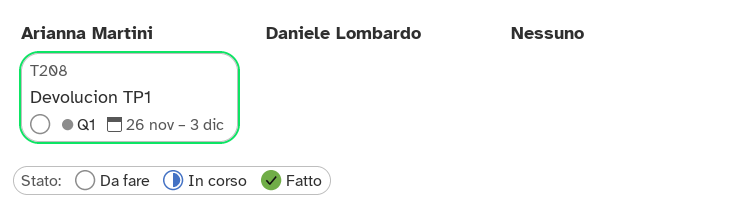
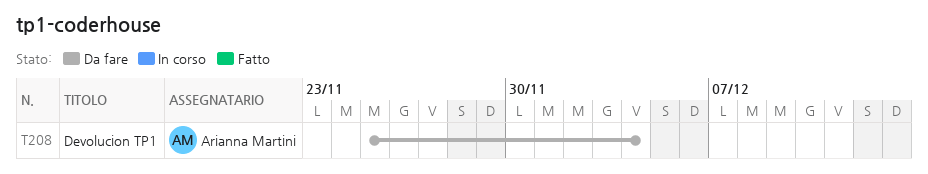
T208, start: Nov 26 -> Nov 25
T208, due: Dec 3 -> Dec 4

